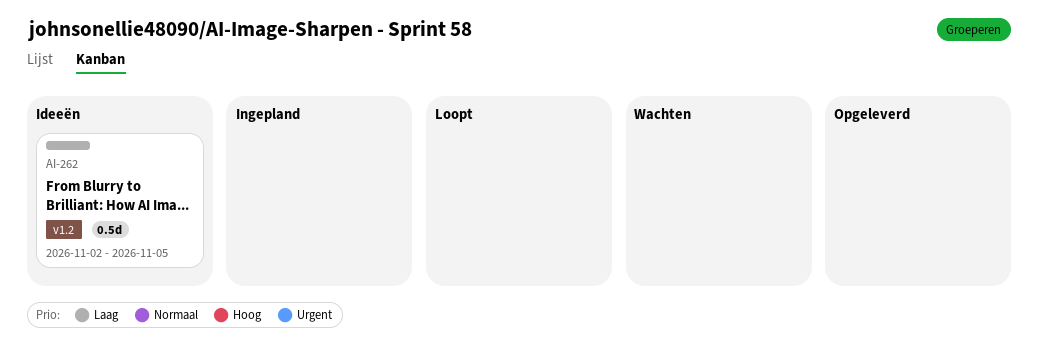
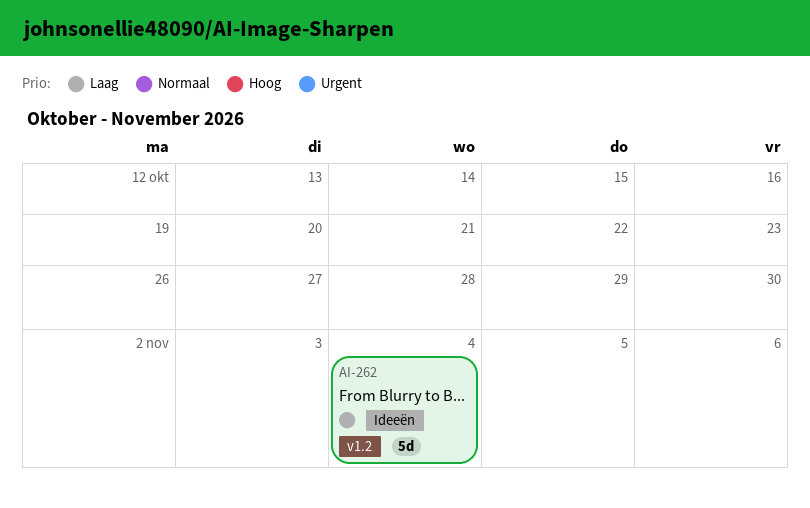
AI-262, estimate: 0.5d -> 5d
AI-262, due: Nov 5 -> Nov 4

